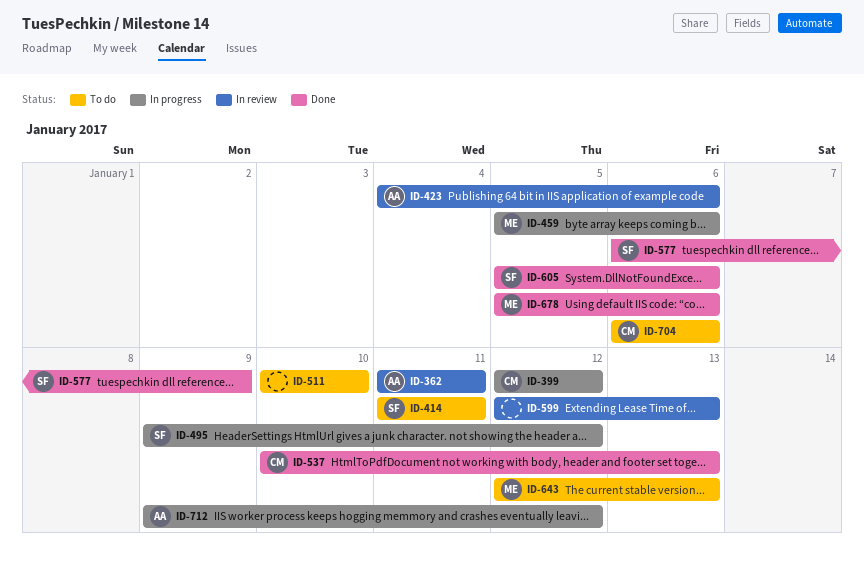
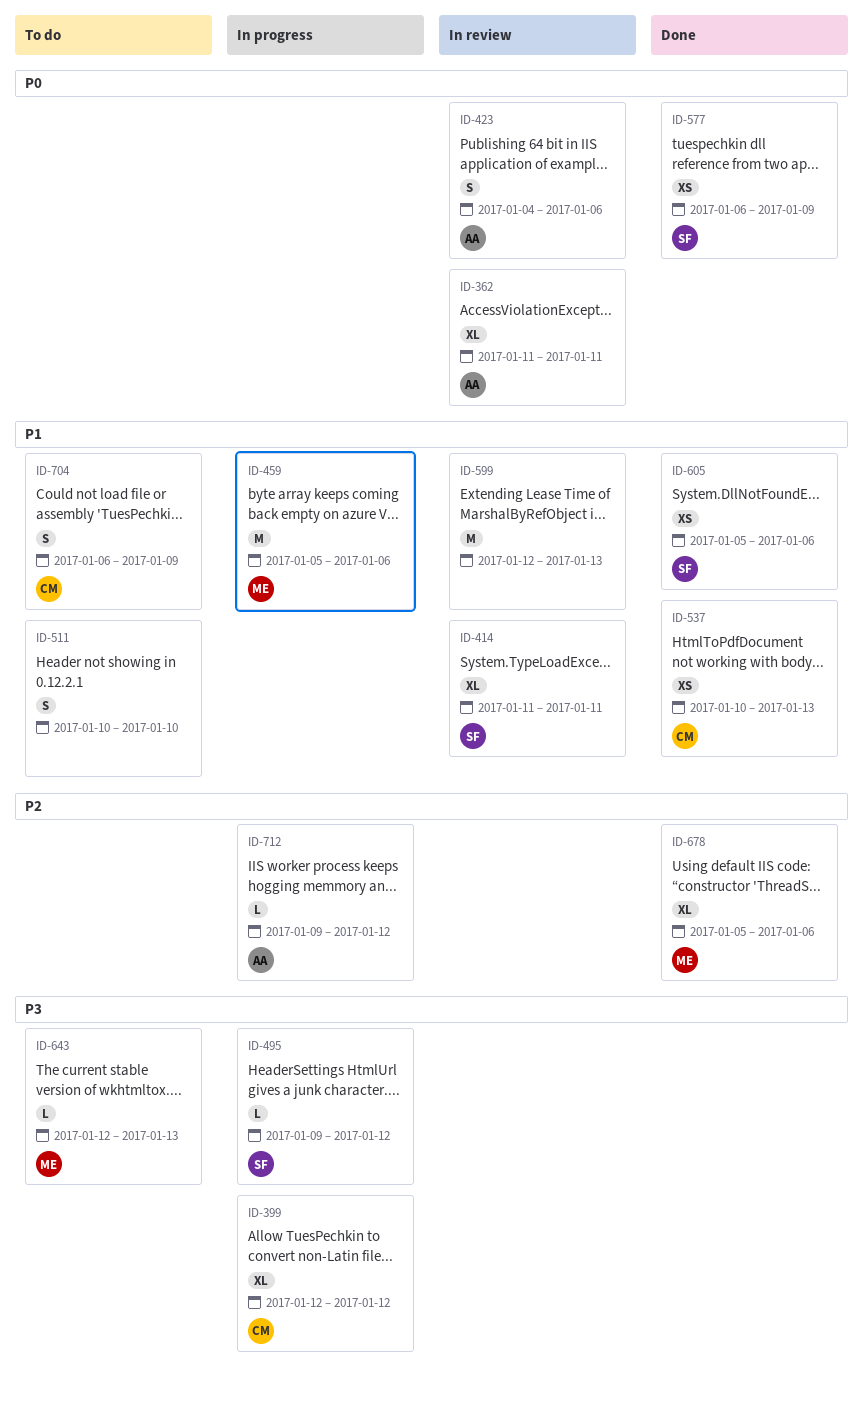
ID-414, status: To do -> In review
ID-704, due: Jan 6 -> Jan 9

